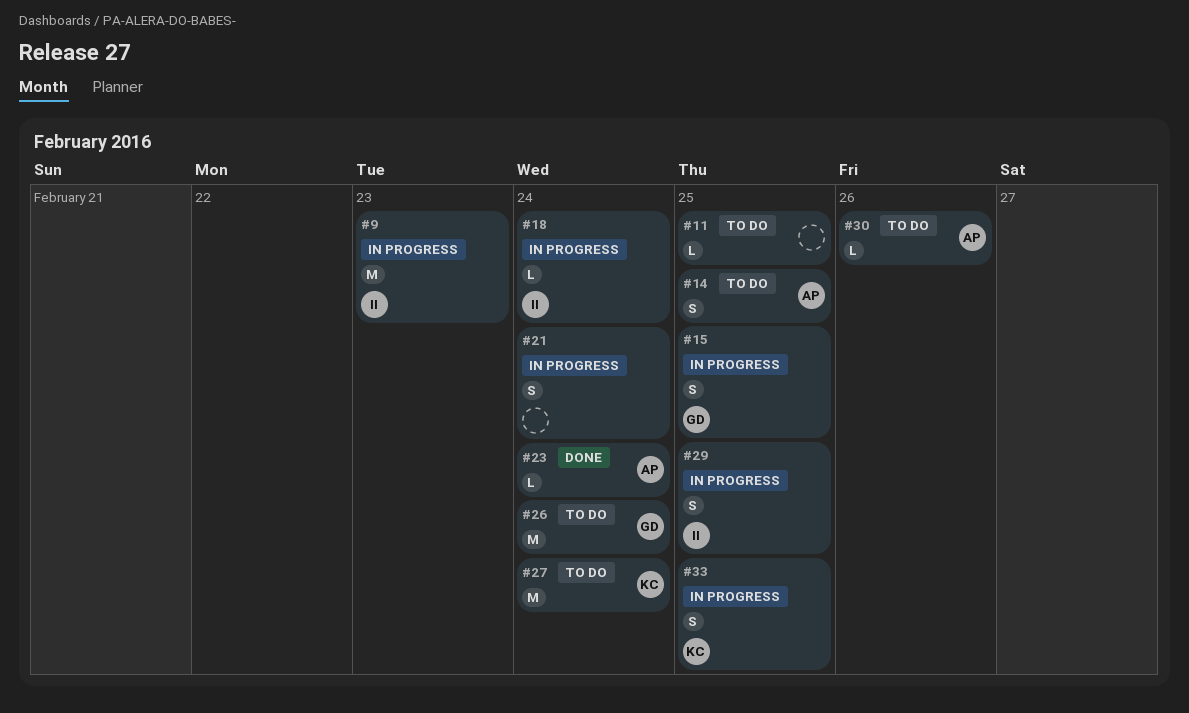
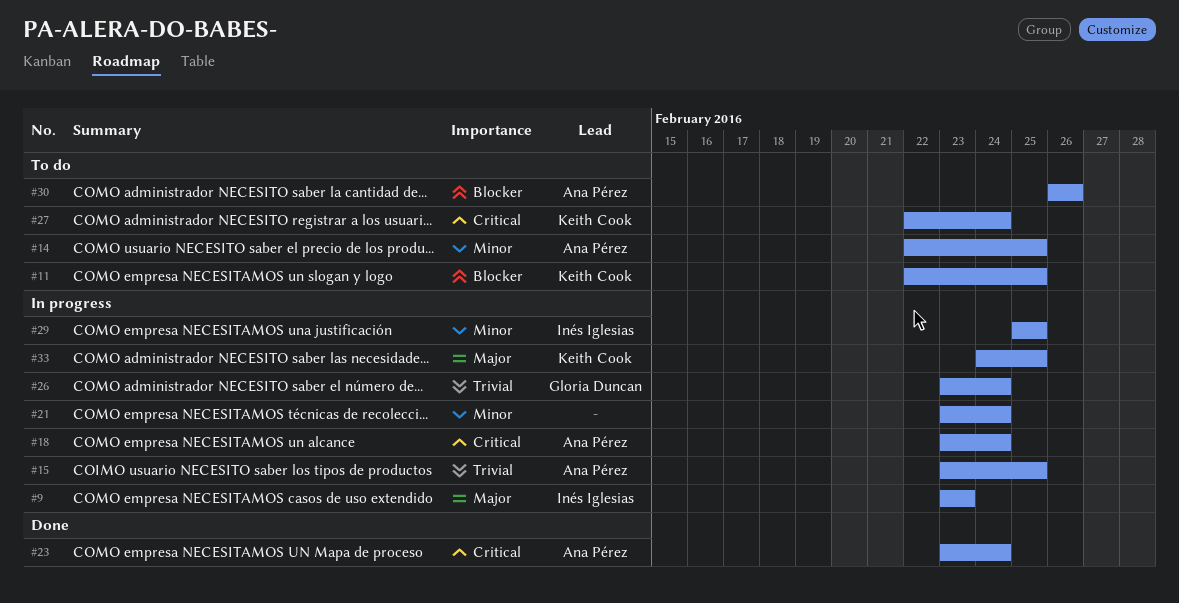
#11, owner: none -> Keith Cook
#15, owner: Gloria Duncan -> Ana Pérez
#18, owner: Inés Iglesias -> Ana Pérez
#26, status: To do -> In progress

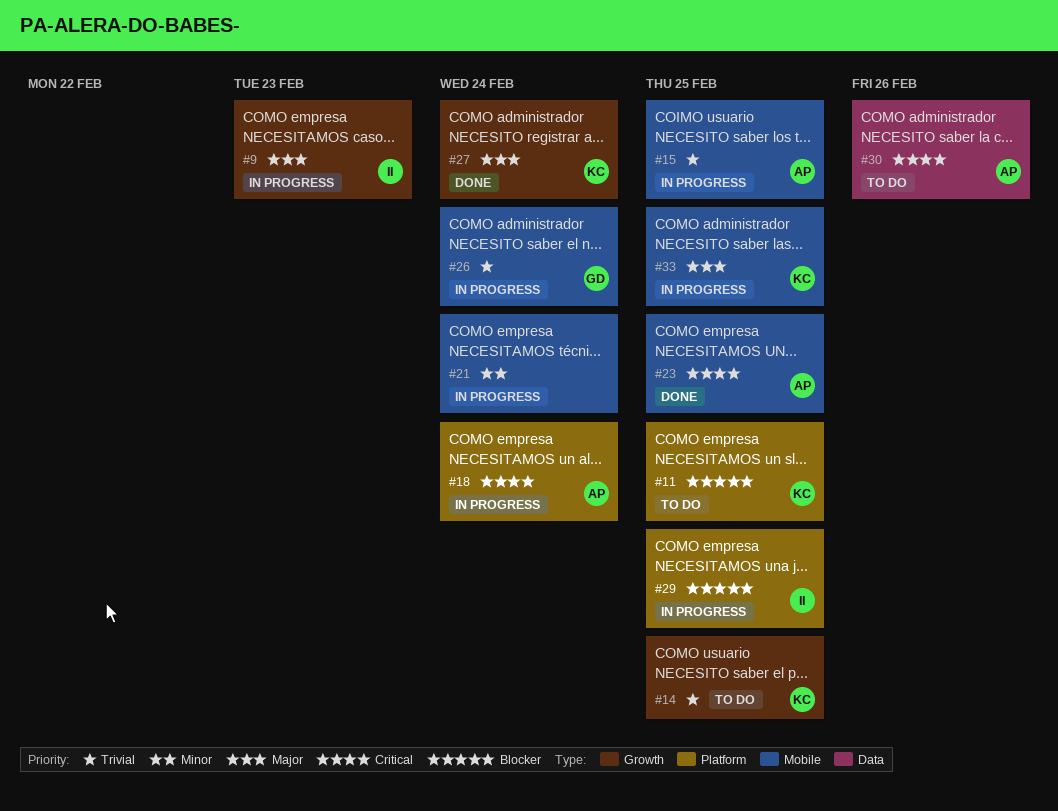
#14, owner: Ana Pérez -> Keith Cook
#14, priority: Minor -> Trivial
#23, due: Feb 24 -> Feb 25
#27, status: To do -> Done
#27, priority: Critical -> Major
#29, priority: Minor -> Blocker
#30, priority: Blocker -> Critical

